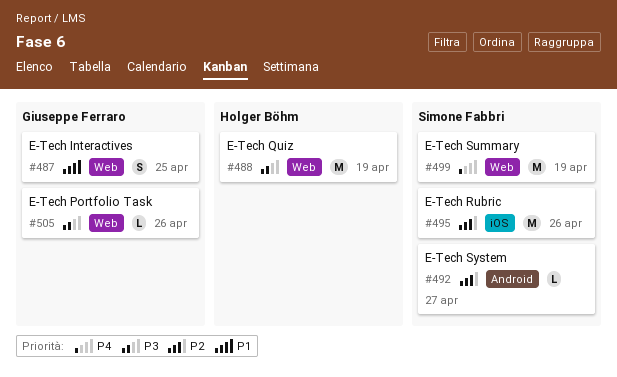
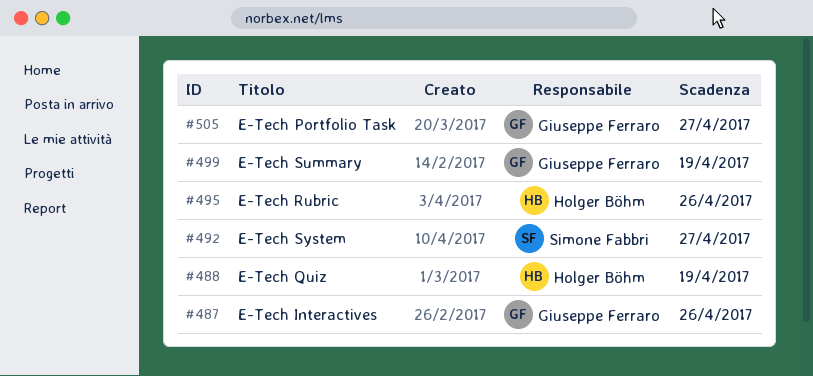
#487, due: Apr 25 -> Apr 26
#495, owner: Simone Fabbri -> Holger Böhm
#499, owner: Simone Fabbri -> Giuseppe Ferraro
#505, due: Apr 26 -> Apr 27

